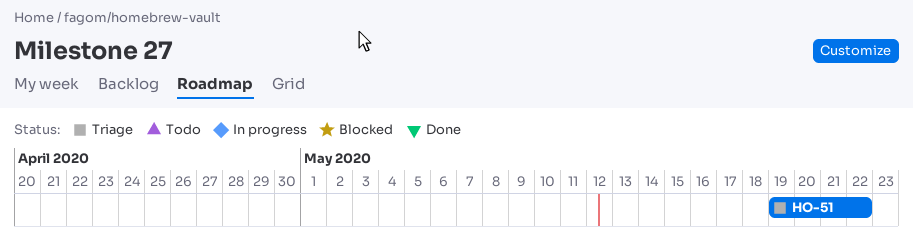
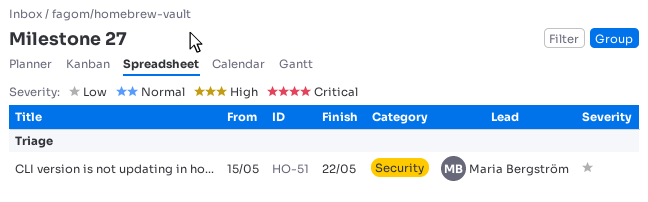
HO-51, start: May 19 -> May 15

